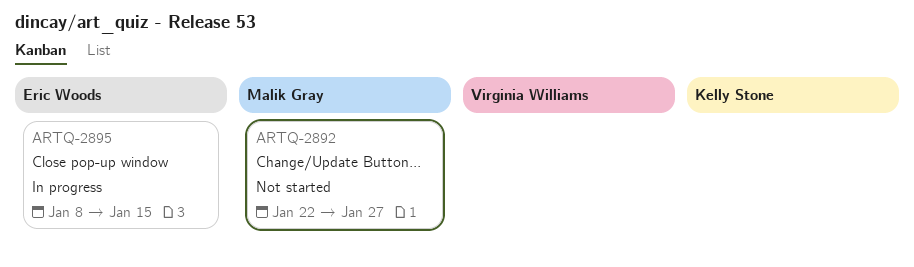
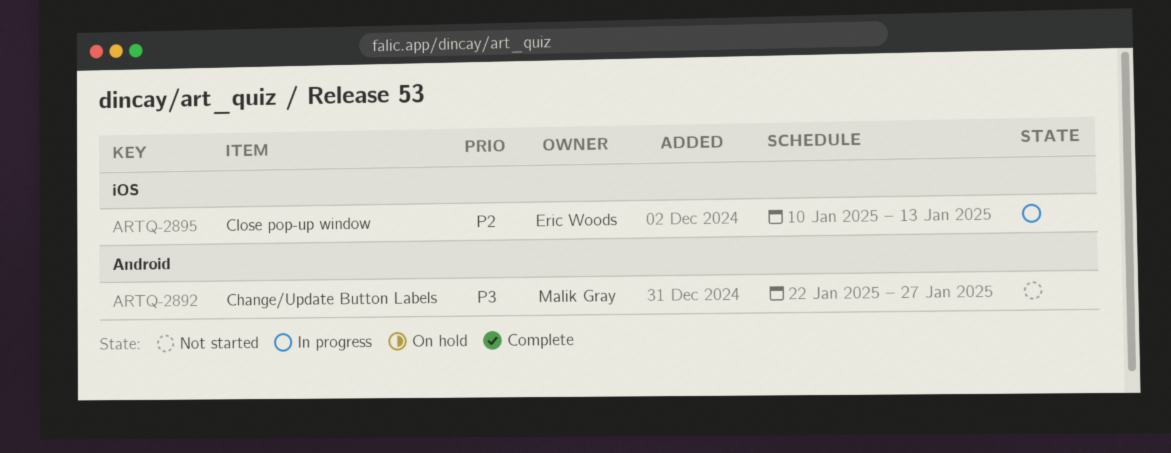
ARTQ-2895, start: Jan 8 -> Jan 10
ARTQ-2895, due: Jan 15 -> Jan 13

